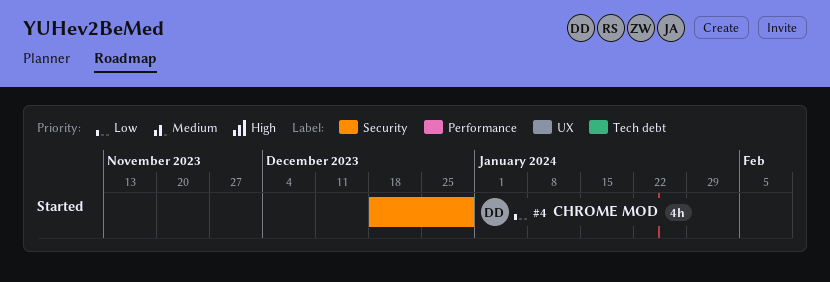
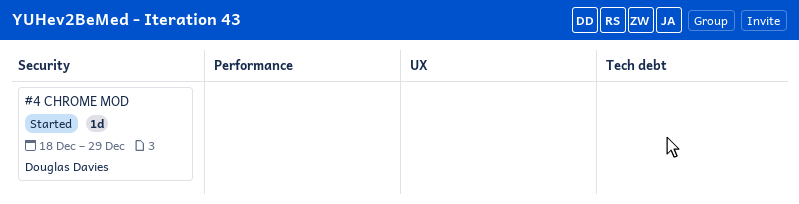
#4, estimate: 4h -> 1d

